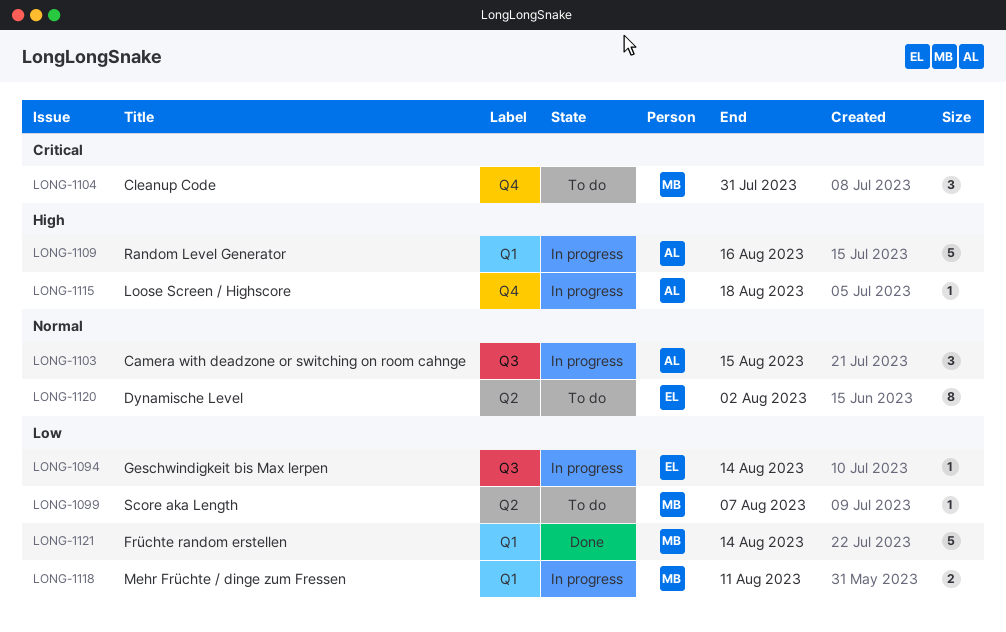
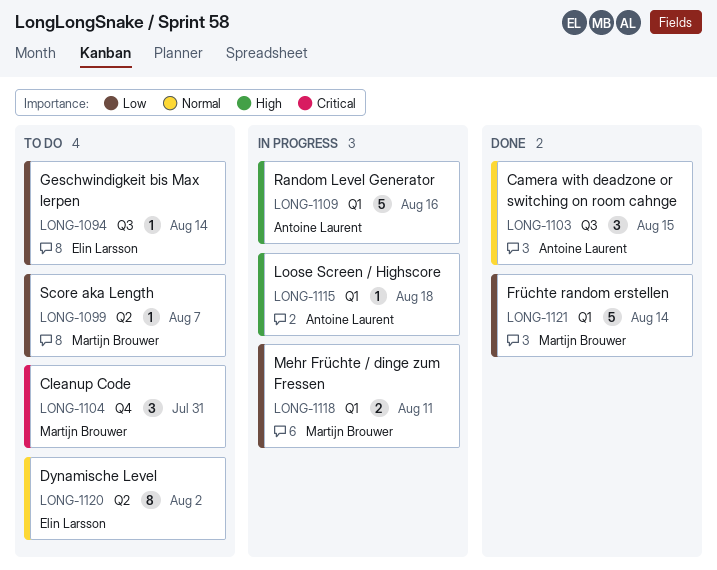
LONG-1094, status: In progress -> To do
LONG-1103, status: In progress -> Done
LONG-1115, label: Q4 -> Q1

